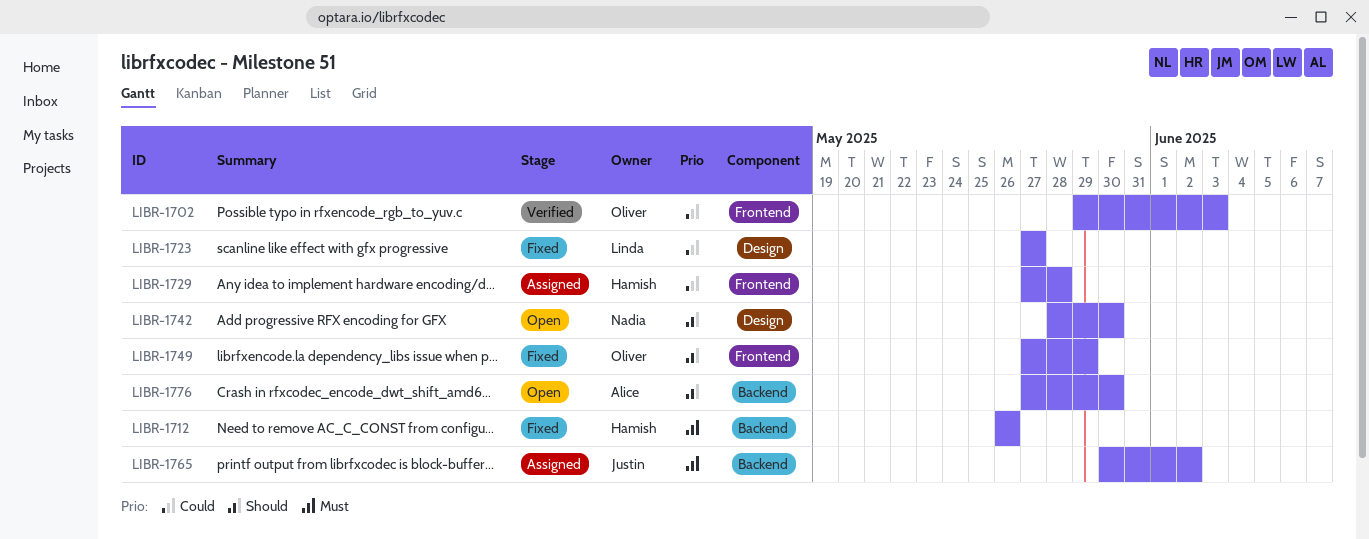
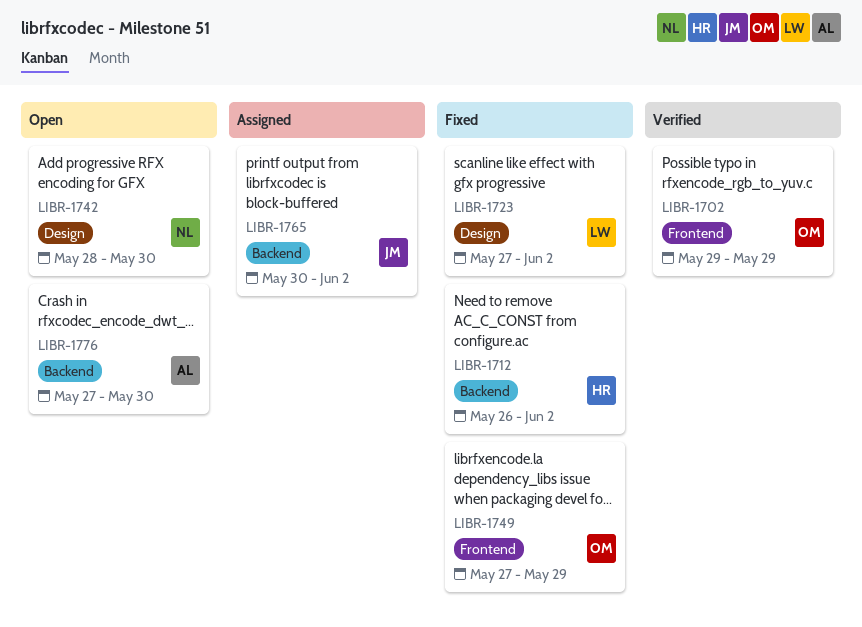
LIBR-1702, due: Jun 3 -> May 29
LIBR-1712, due: May 26 -> Jun 2
LIBR-1723, due: May 27 -> Jun 2
LIBR-1729: present -> none

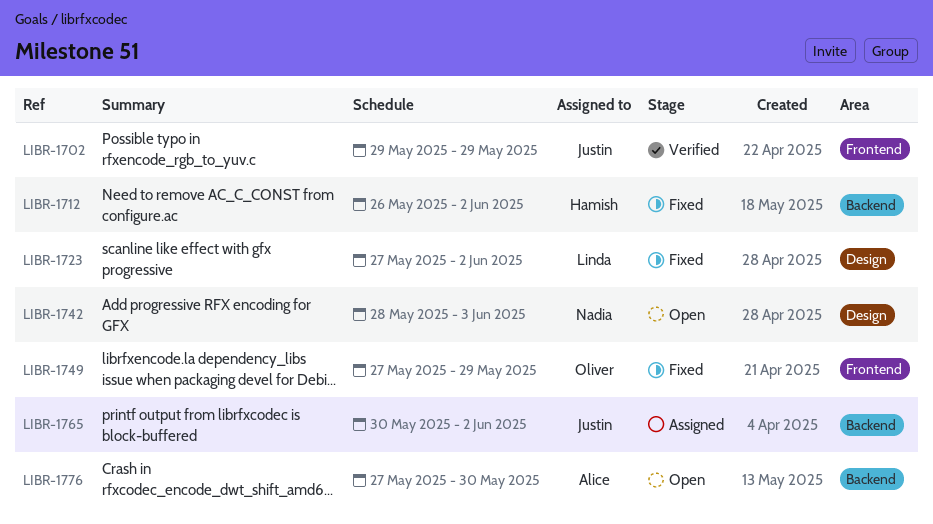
LIBR-1702, owner: Oliver -> Justin
LIBR-1742, due: May 30 -> Jun 3

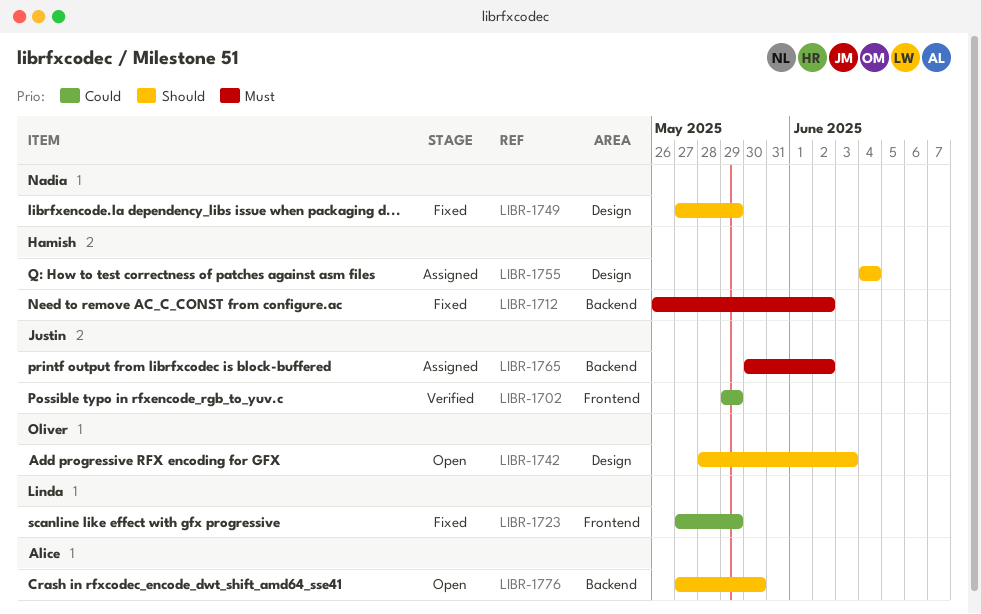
LIBR-1723, label: Design -> Frontend
LIBR-1723, due: Jun 2 -> May 29
LIBR-1742, owner: Nadia -> Oliver
LIBR-1749, owner: Oliver -> Nadia
LIBR-1749, label: Frontend -> Design
LIBR-1755: none -> present

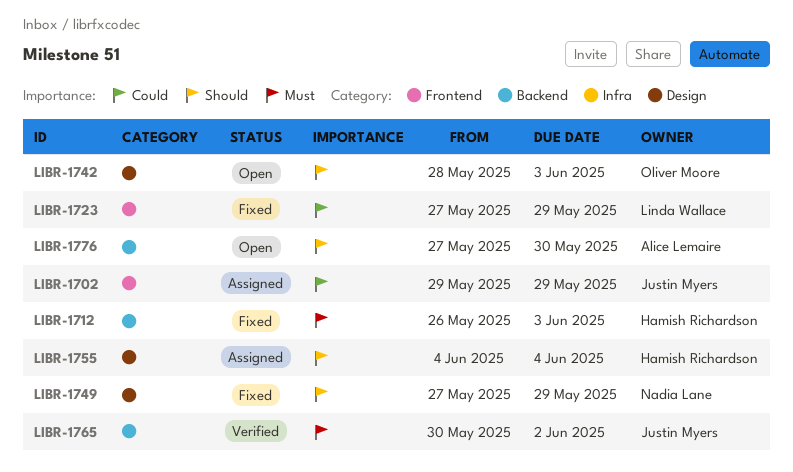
LIBR-1702, status: Verified -> Assigned
LIBR-1712, due: Jun 2 -> Jun 3
LIBR-1765, status: Assigned -> Verified

